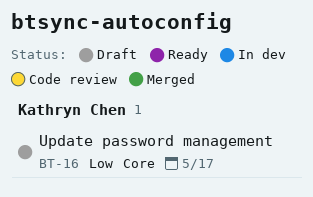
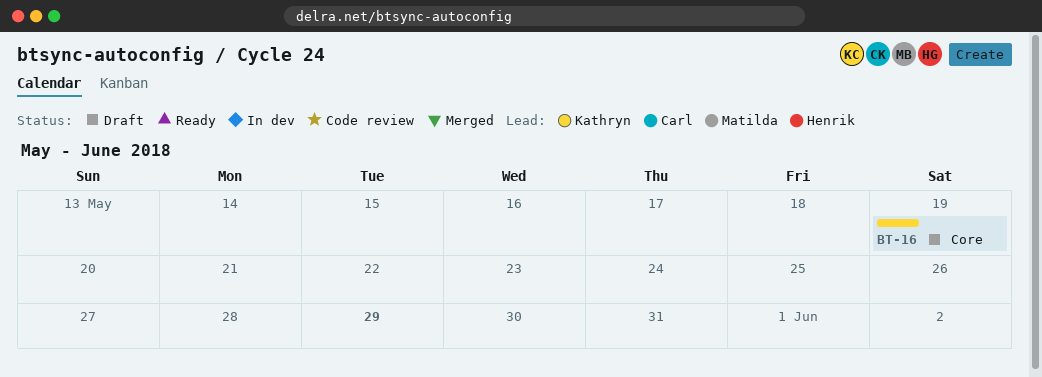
BT-16, due: May 17 -> May 19

